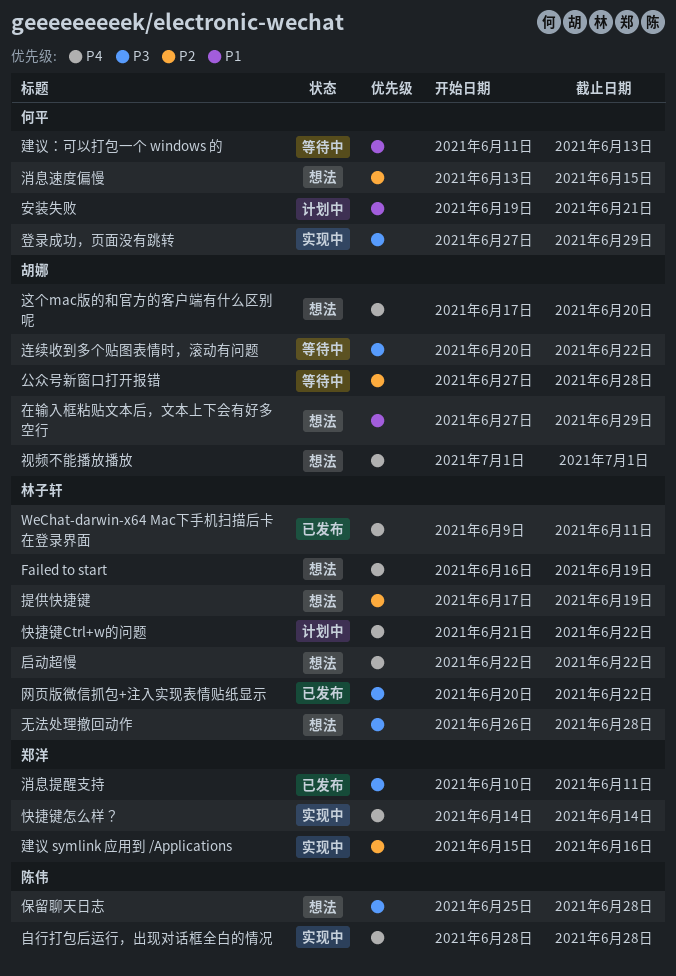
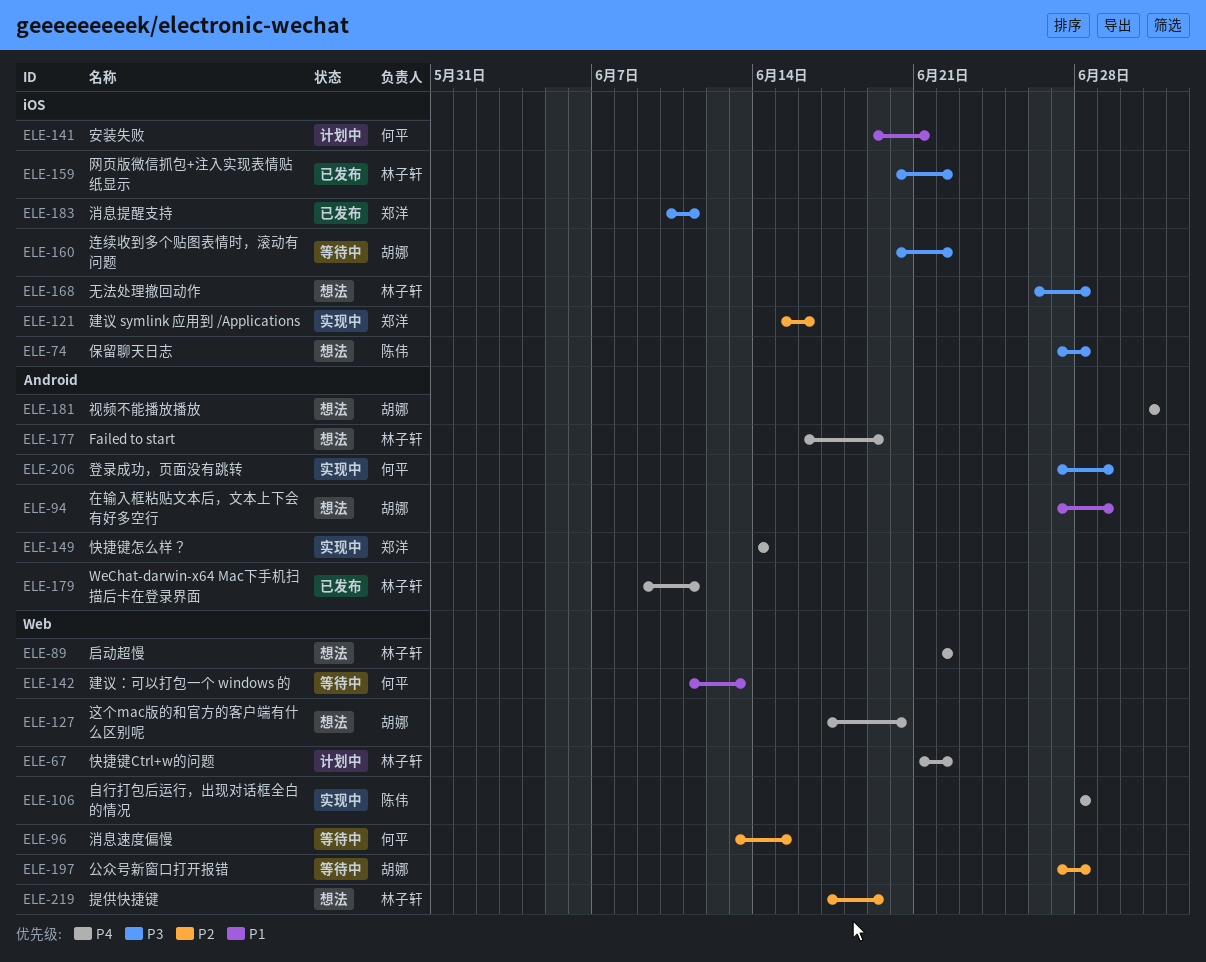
保留聊天日志, start: Jun 25 -> Jun 27
消息速度偏慢, status: 想法 -> 等待中

